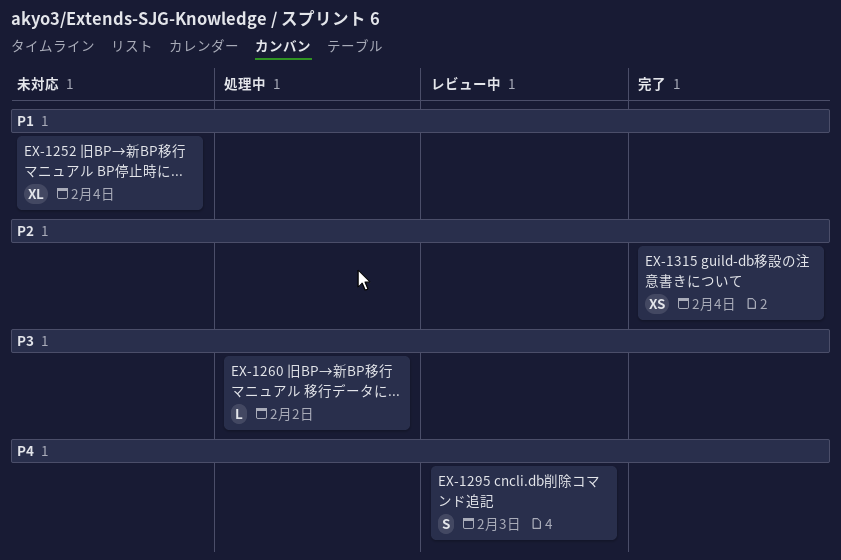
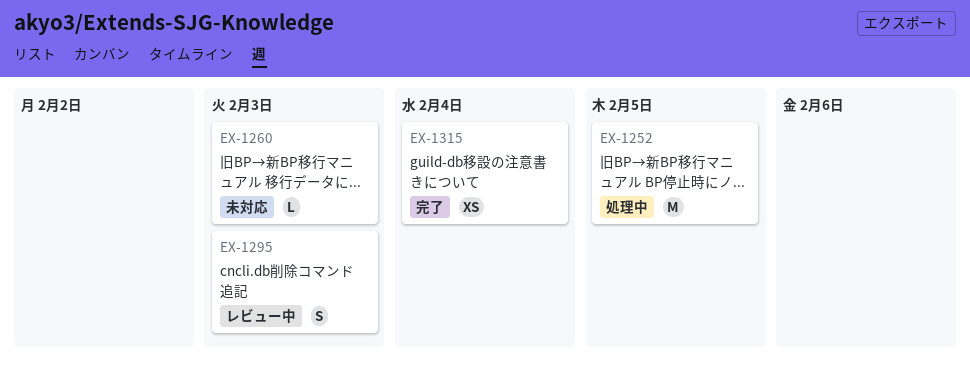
EX-1252, status: 未対応 -> 処理中
EX-1252, estimate: XL -> M
EX-1252, due: Feb 4 -> Feb 5
EX-1260, status: 処理中 -> 未対応
EX-1260, due: Feb 2 -> Feb 3

